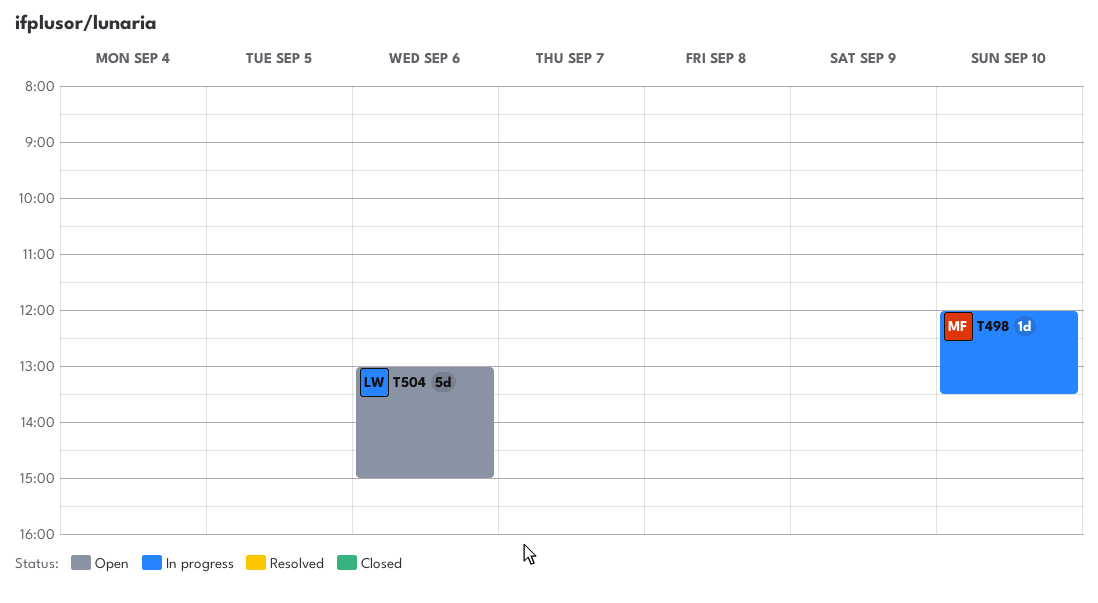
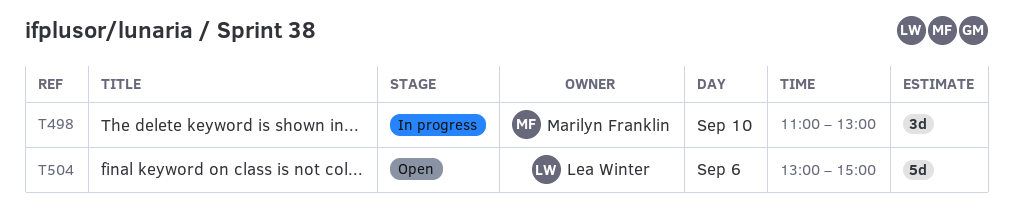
T498, estimate: 1d -> 3d
T498, begins: 12:00 -> 11:00
T498, ends: 13:30 -> 13:00

